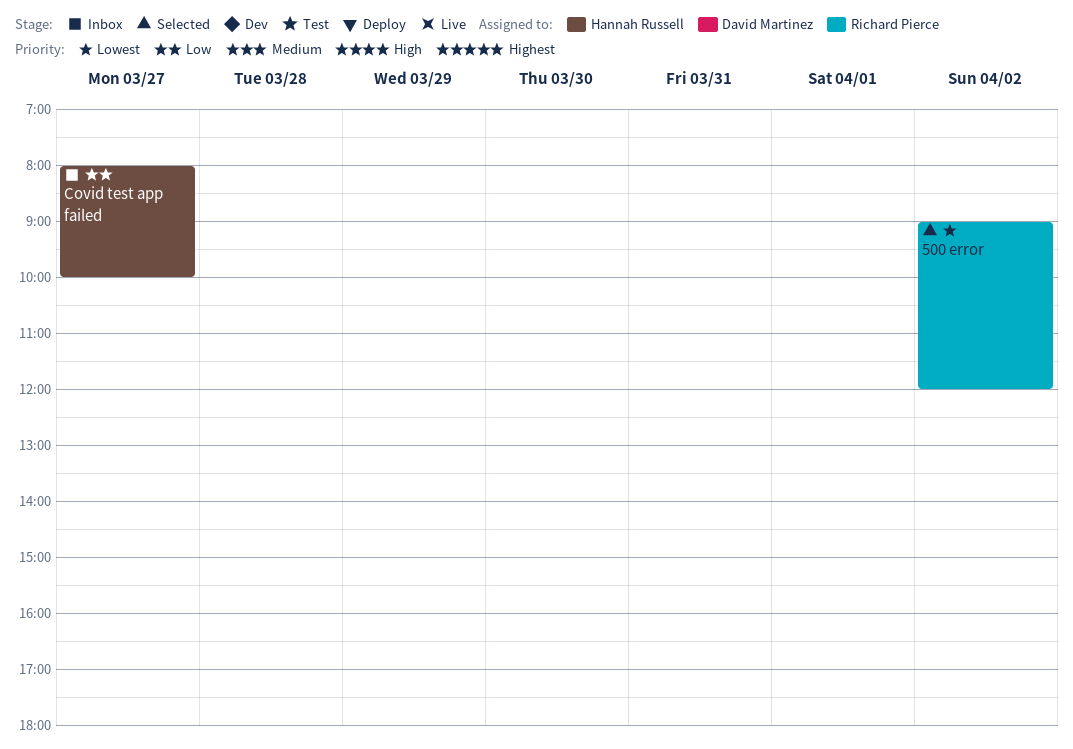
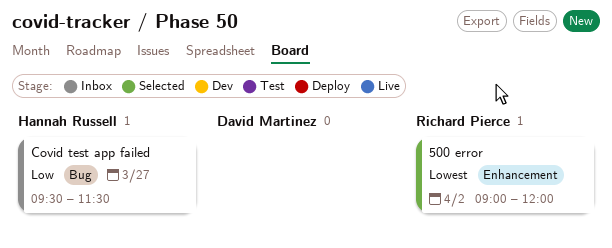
Covid test app failed, begins: 08:00 -> 09:30
Covid test app failed, ends: 10:00 -> 11:30

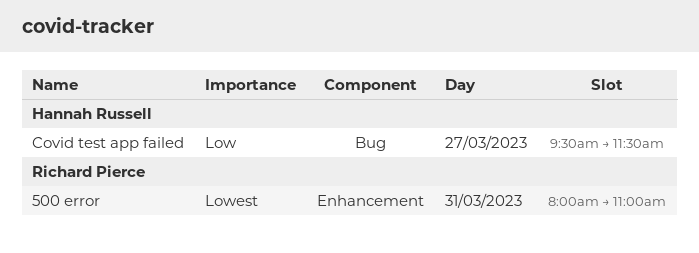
500 error, day: Apr 2 -> Mar 31
500 error, begins: 09:00 -> 08:00
500 error, ends: 12:00 -> 11:00

